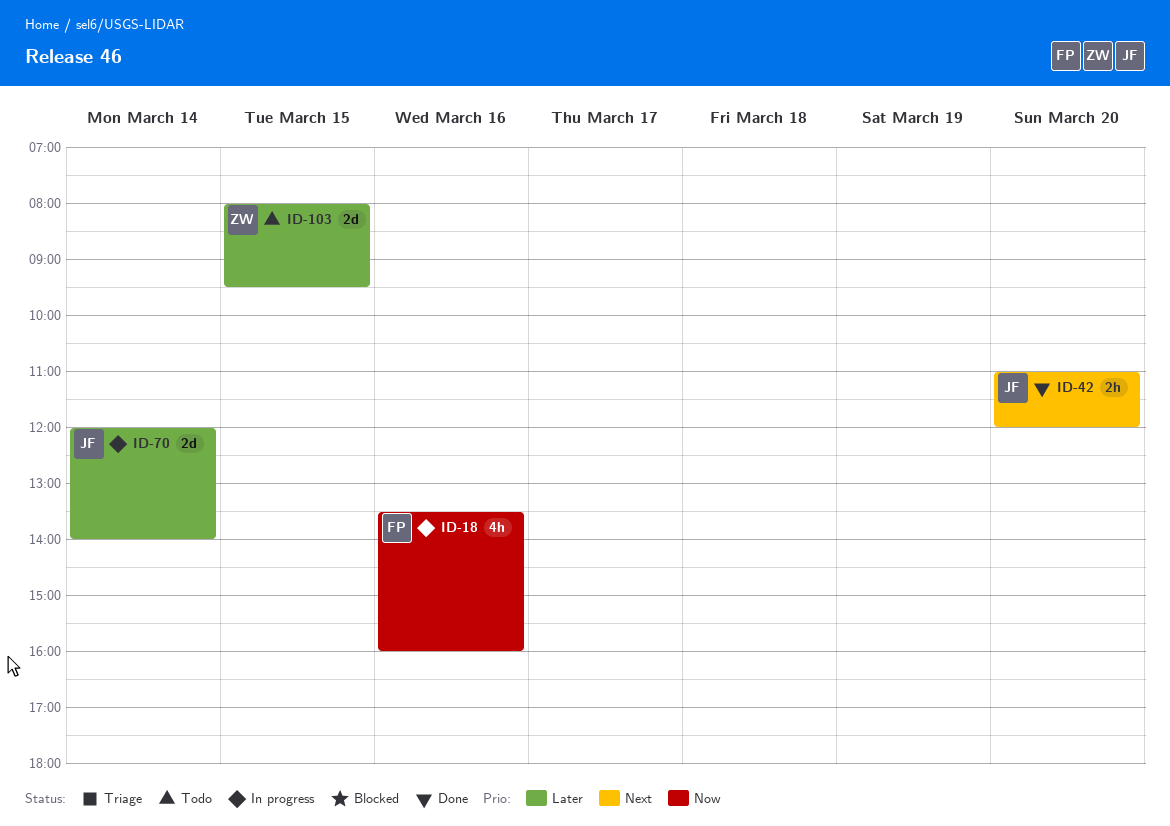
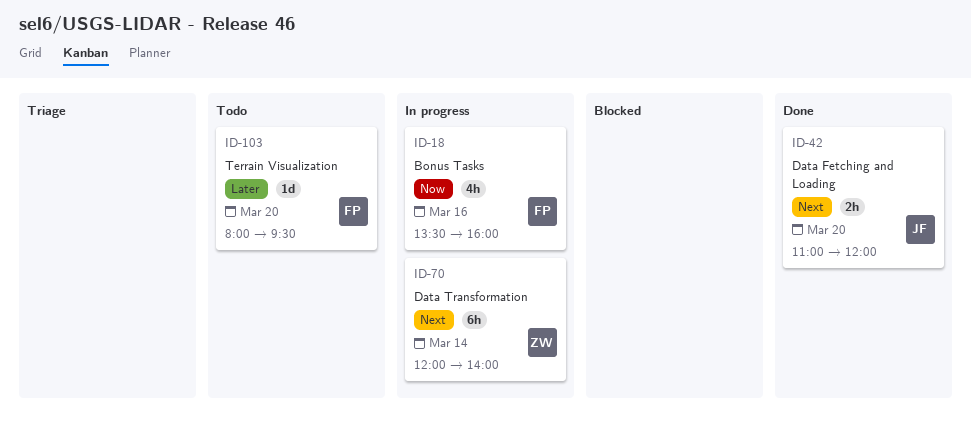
ID-70, owner: JF -> ZW
ID-70, priority: Later -> Next
ID-70, estimate: 2d -> 6h
ID-103, owner: ZW -> FP
ID-103, estimate: 2d -> 1d
ID-103, day: Mar 15 -> Mar 20

